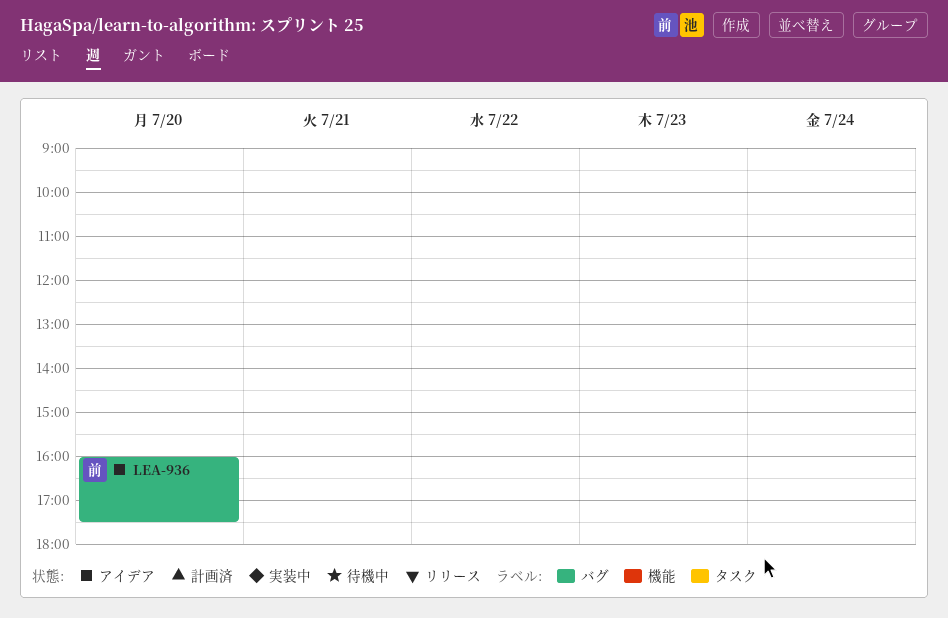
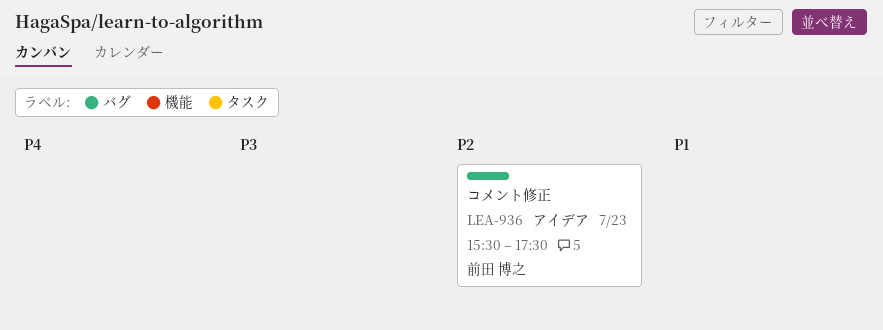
LEA-936, day: Jul 20 -> Jul 23
LEA-936, begins: 16:00 -> 15:30

